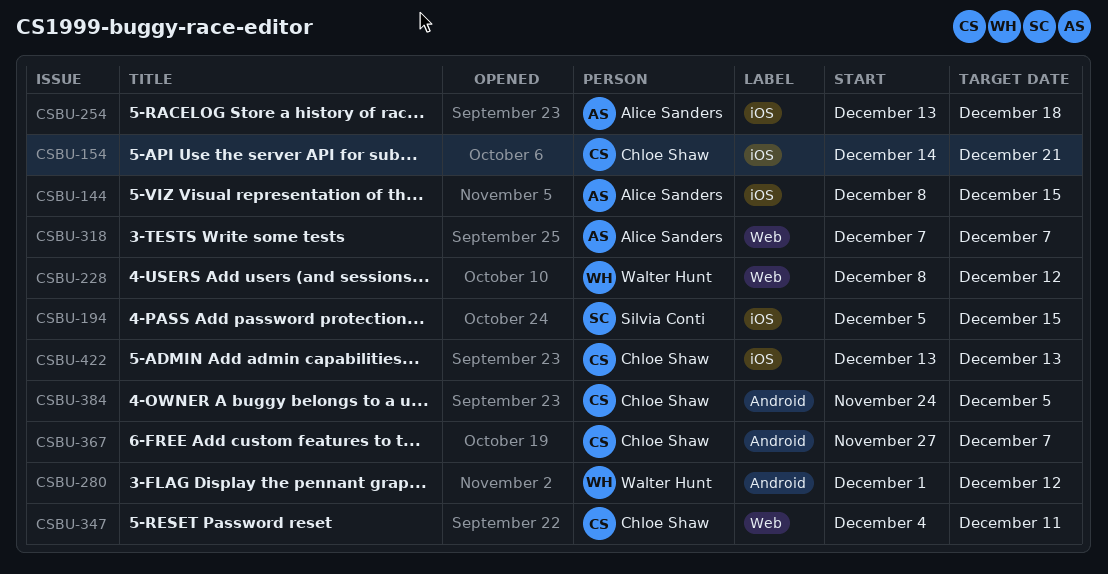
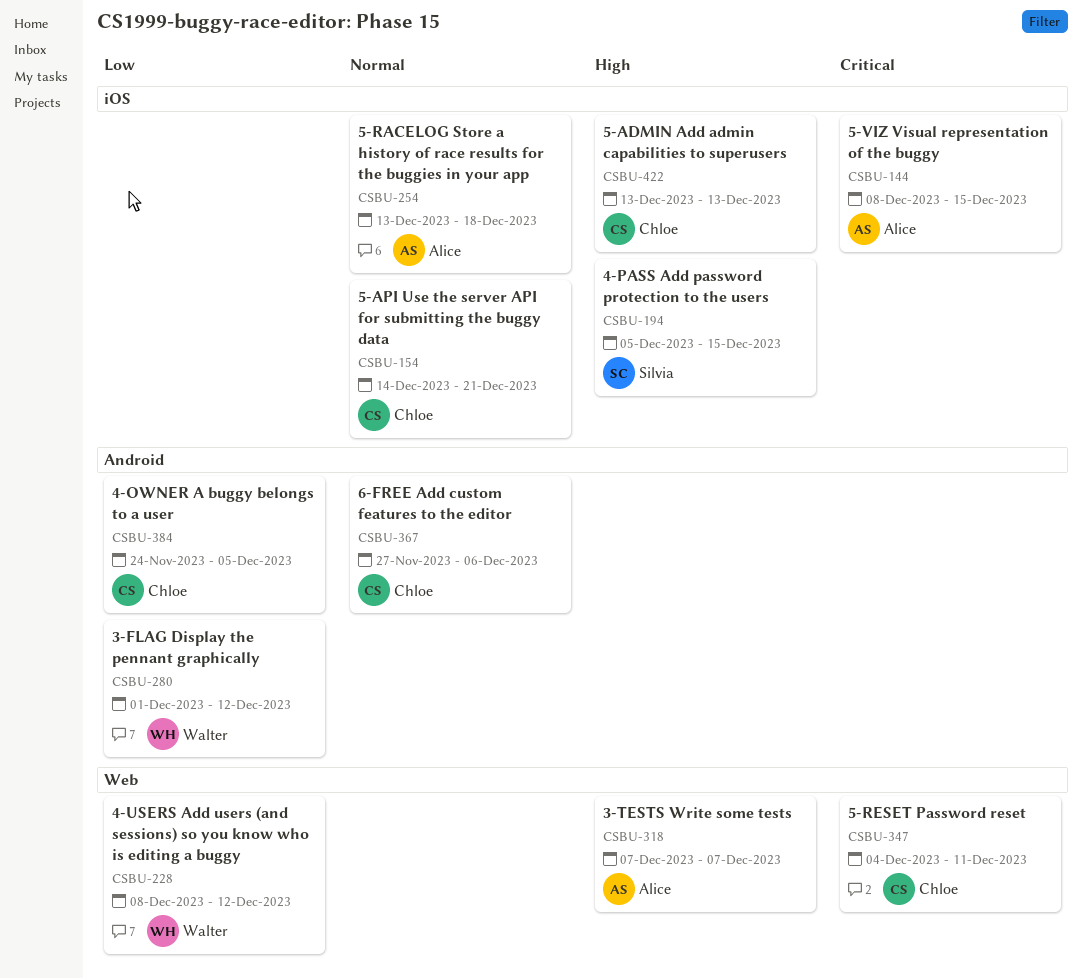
CSBU-367, due: Dec 7 -> Dec 6

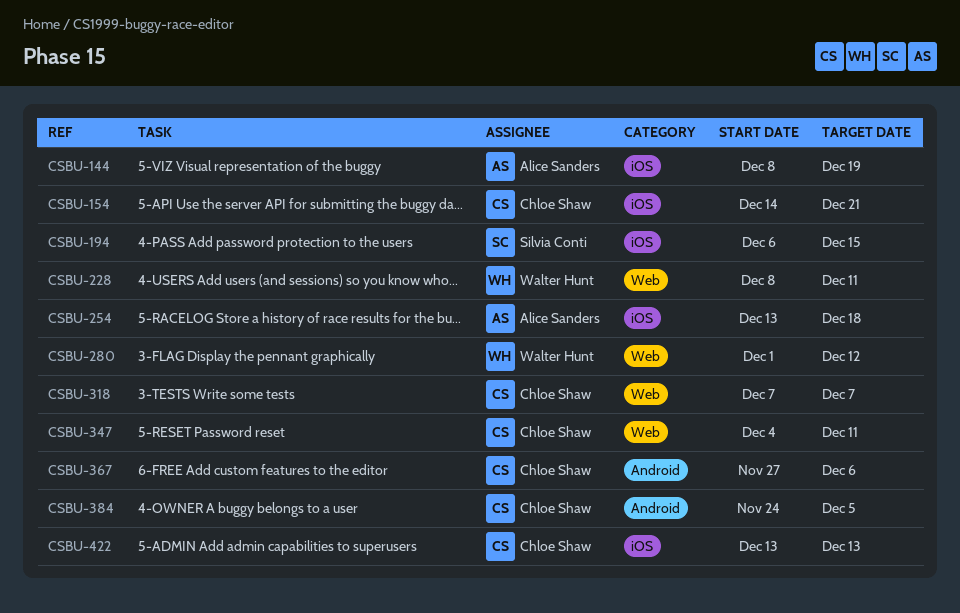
CSBU-144, due: Dec 15 -> Dec 19
CSBU-194, start: Dec 5 -> Dec 6
CSBU-228, due: Dec 12 -> Dec 11
CSBU-280, label: Android -> Web
CSBU-318, owner: Alice Sanders -> Chloe Shaw

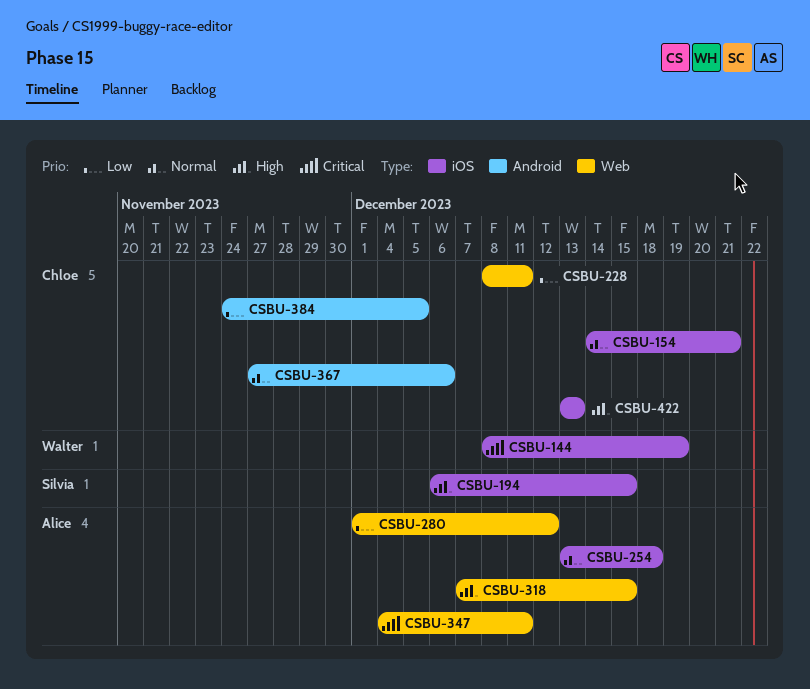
CSBU-144, owner: Alice Sanders -> Walter Hunt
CSBU-228, owner: Walter Hunt -> Chloe Shaw
CSBU-280, owner: Walter Hunt -> Alice Sanders
CSBU-318, owner: Chloe Shaw -> Alice Sanders
CSBU-318, due: Dec 7 -> Dec 15
CSBU-347, owner: Chloe Shaw -> Alice Sanders

